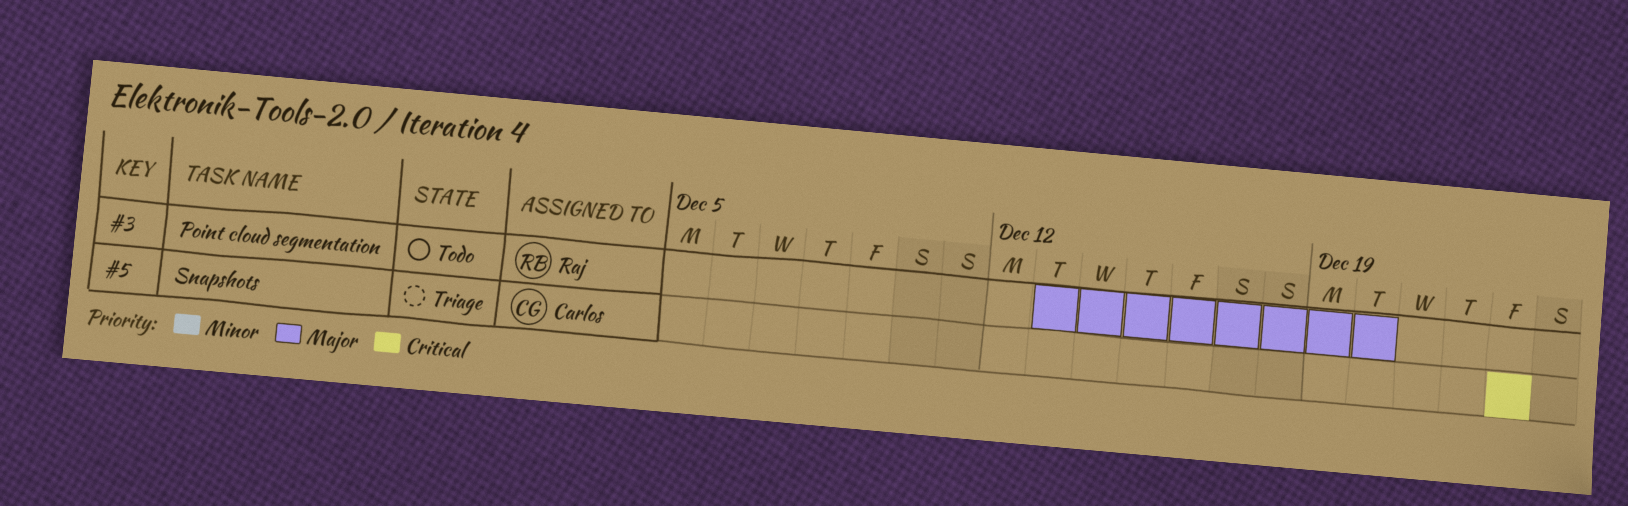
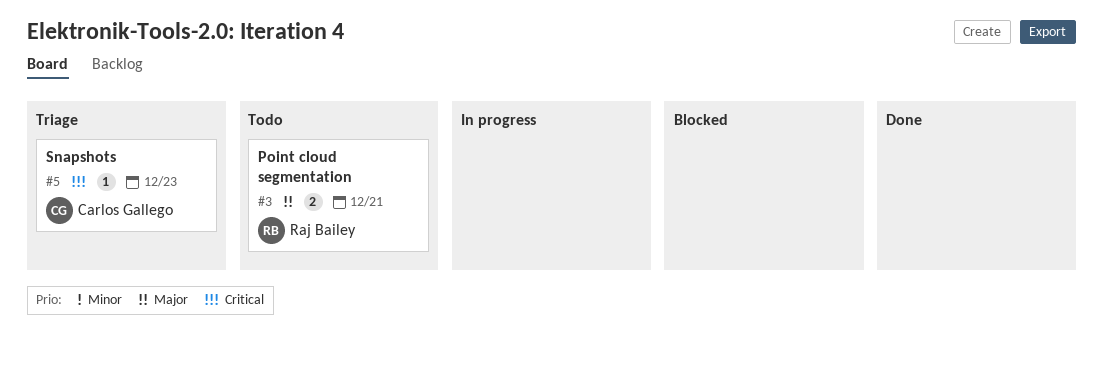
#3, due: Dec 20 -> Dec 21

